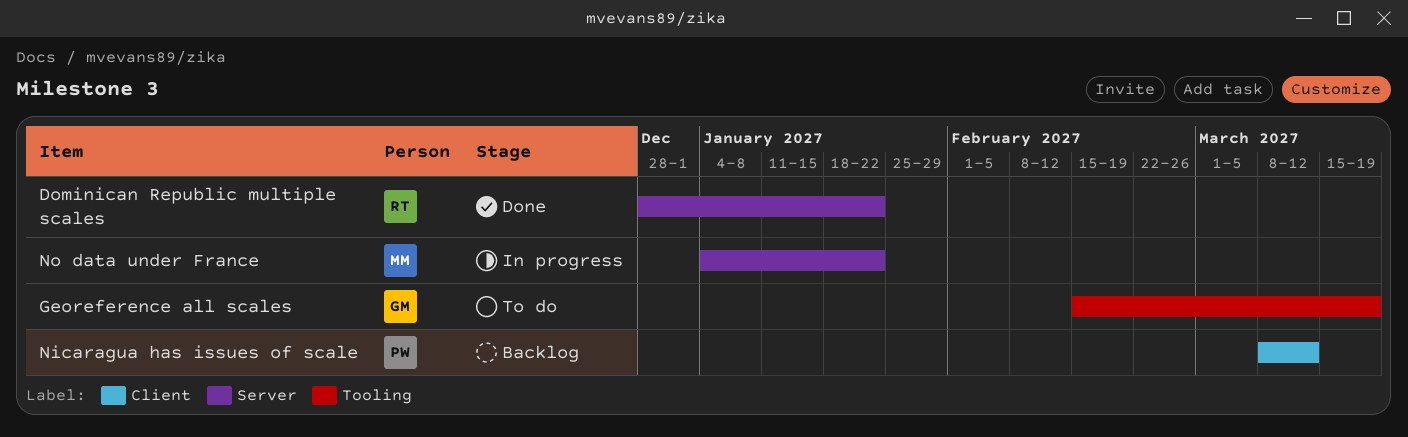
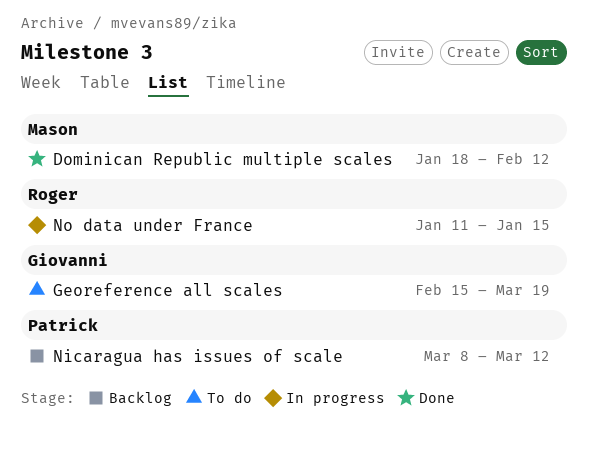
Dominican Republic multiple scales, owner: Roger -> Mason
Dominican Republic multiple scales, start: Dec 28 -> Jan 18
Dominican Republic multiple scales, due: Jan 22 -> Feb 12
No data under France, owner: Mason -> Roger
No data under France, start: Jan 4 -> Jan 11
No data under France, due: Jan 22 -> Jan 15

